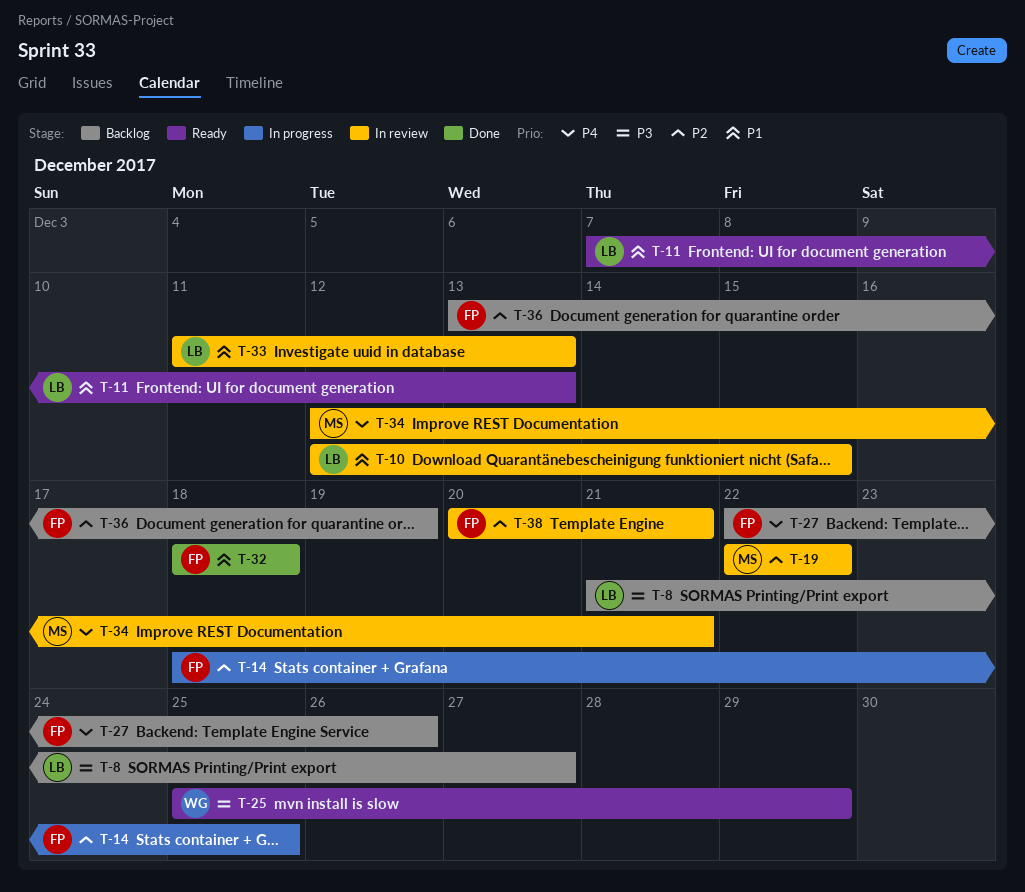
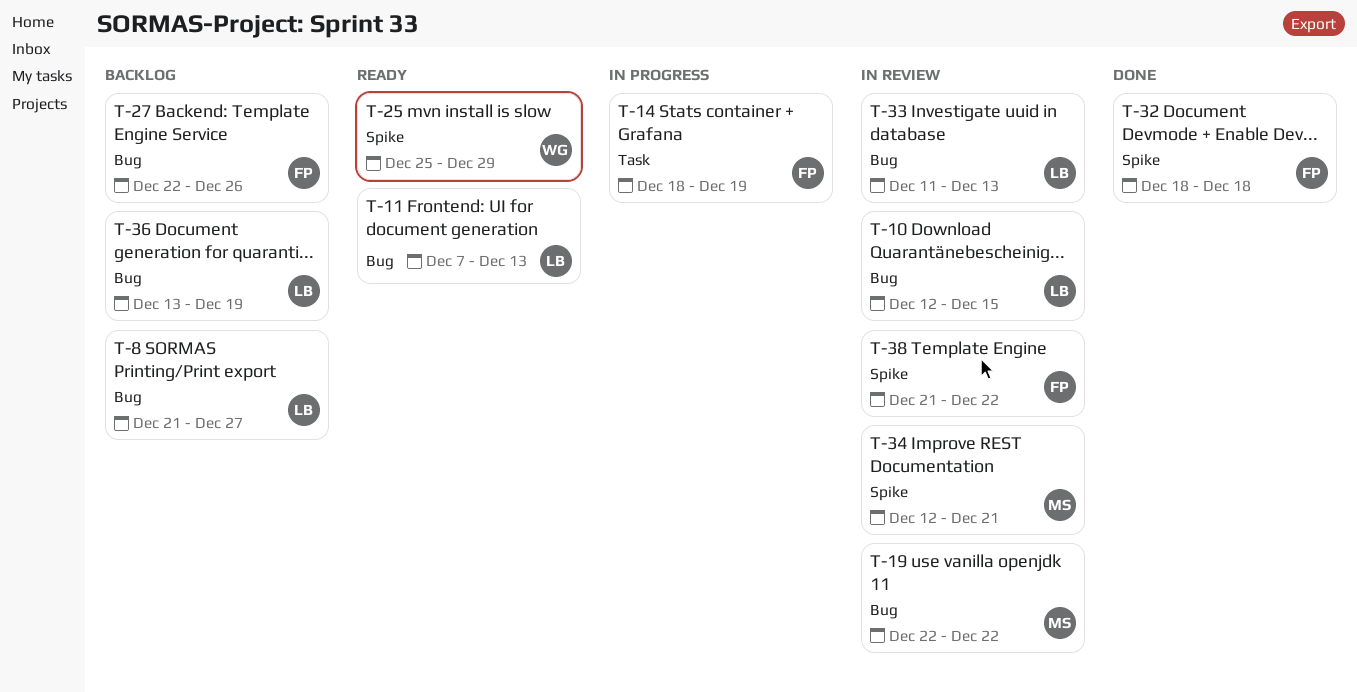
T-14, due: Dec 25 -> Dec 19
T-36, owner: FP -> LB
T-38, start: Dec 20 -> Dec 21
T-38, due: Dec 21 -> Dec 22

